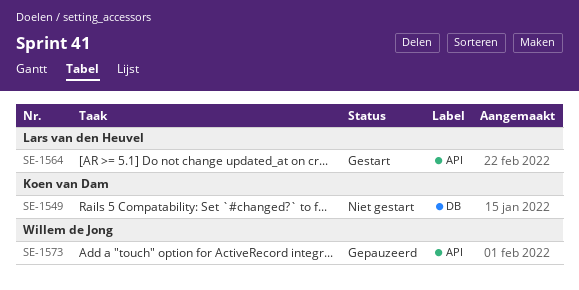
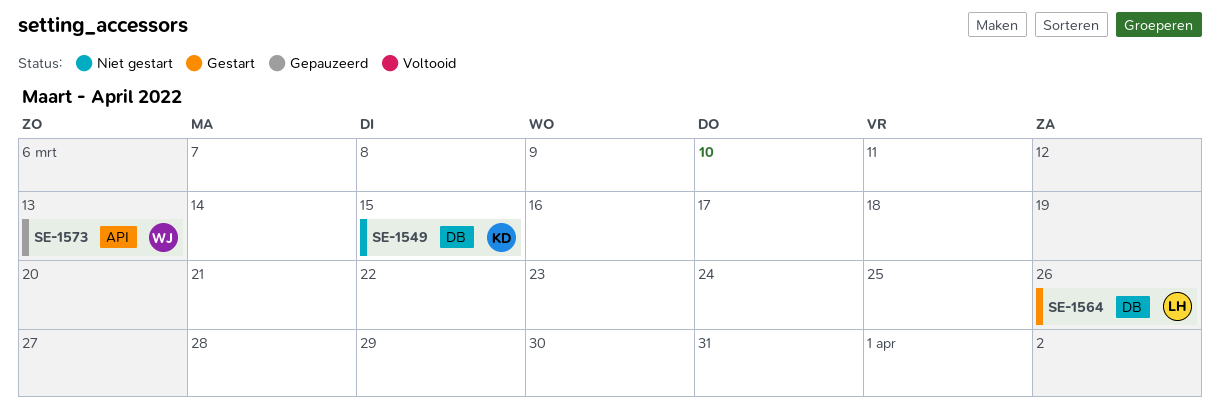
SE-1564, label: API -> DB

